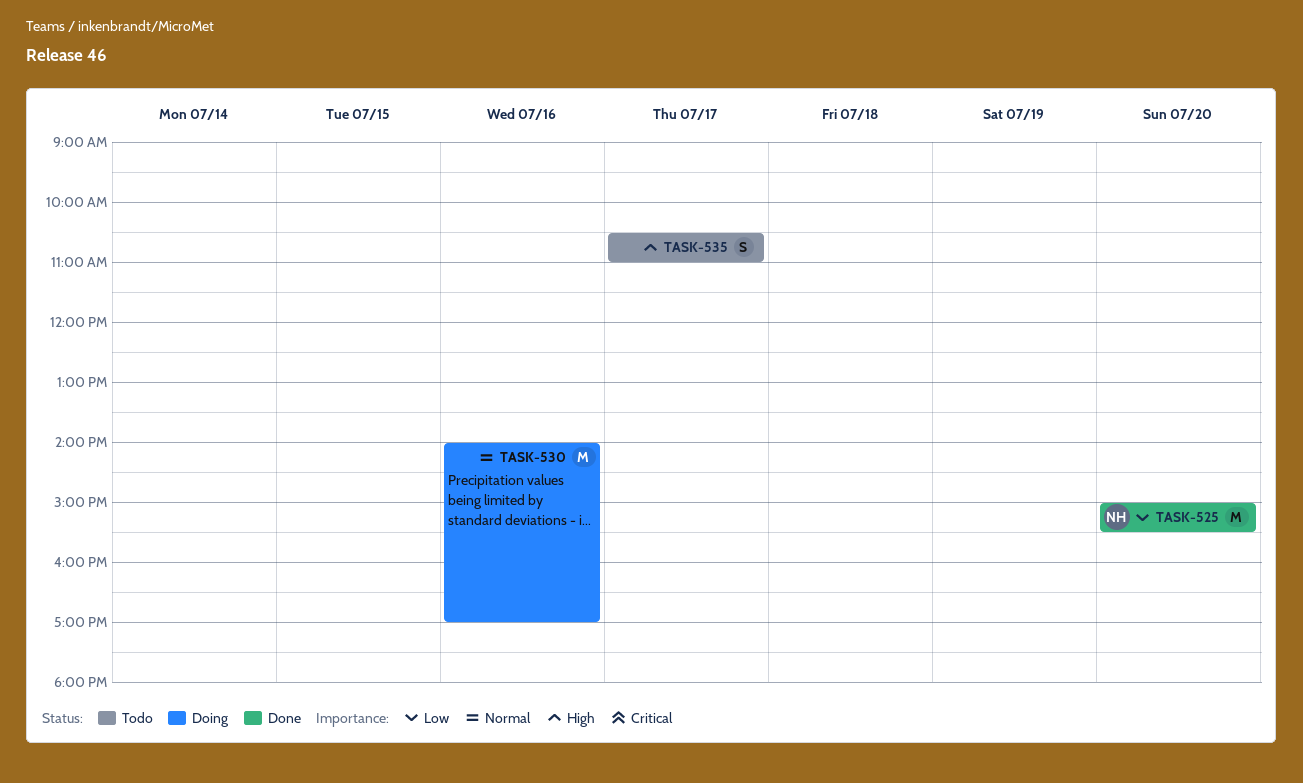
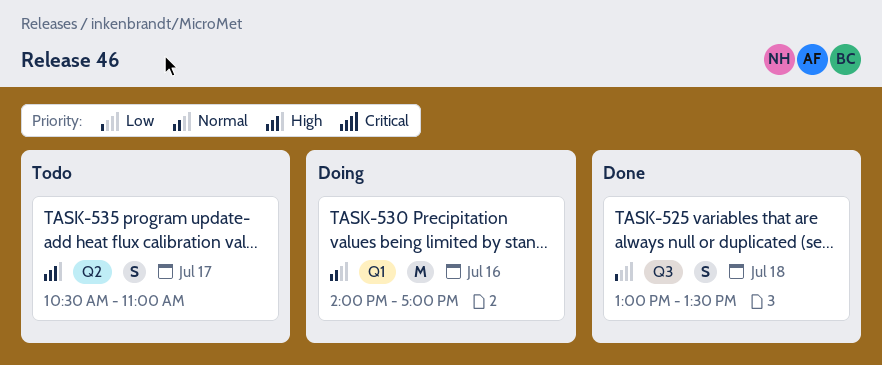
TASK-525, estimate: M -> S
TASK-525, day: Jul 20 -> Jul 18
TASK-525, begins: 15:00 -> 13:00
TASK-525, ends: 15:30 -> 13:30

